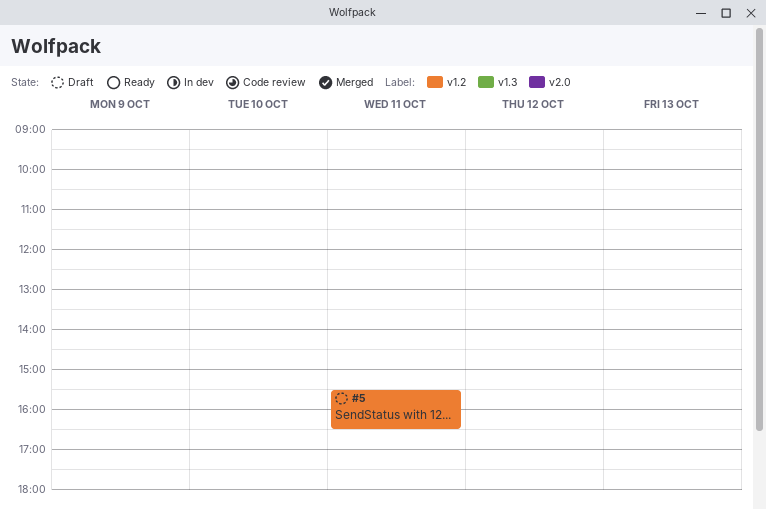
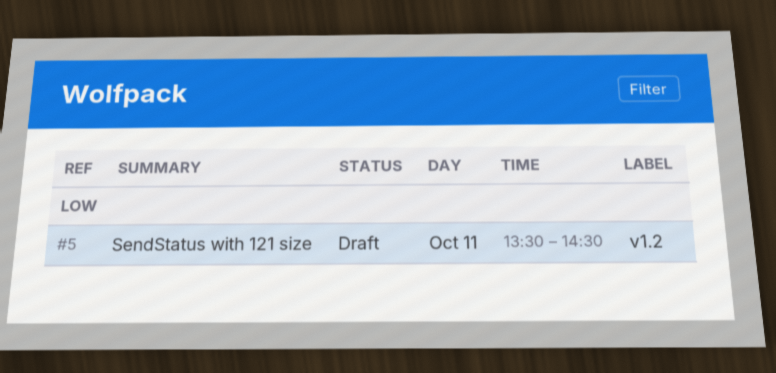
#5, begins: 15:30 -> 13:30
#5, ends: 16:30 -> 14:30

